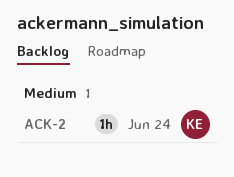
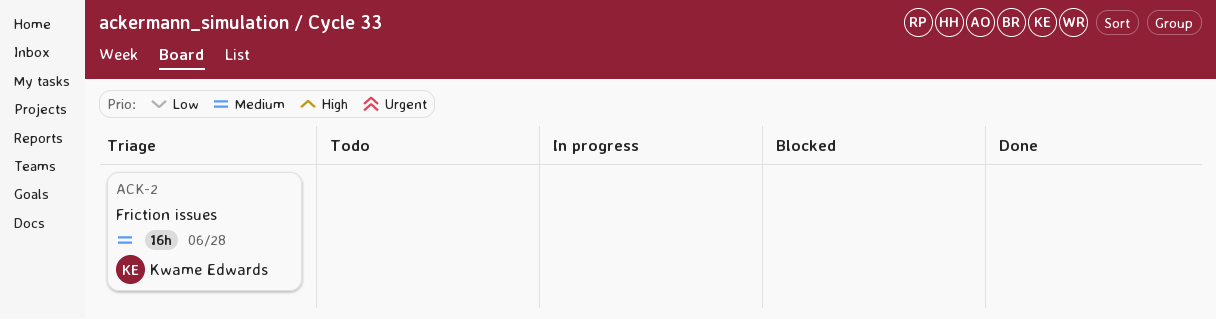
ACK-2, estimate: 1h -> 16h
ACK-2, due: Jun 24 -> Jun 28

